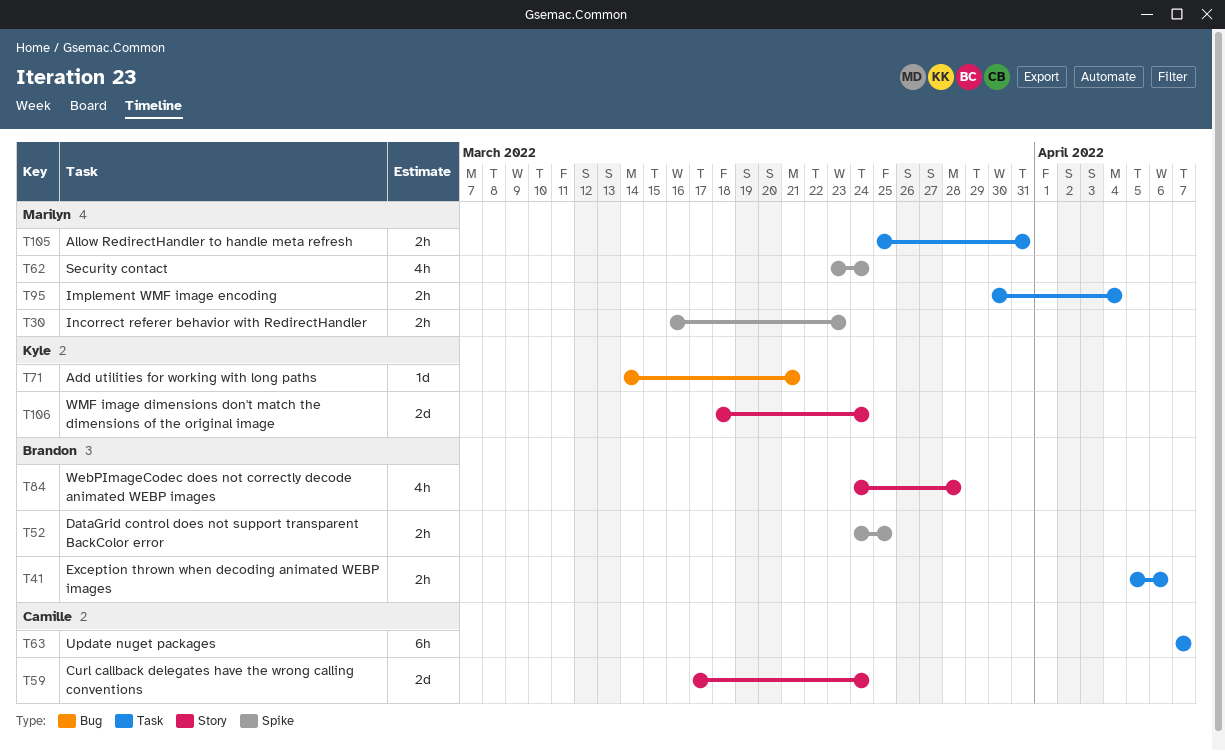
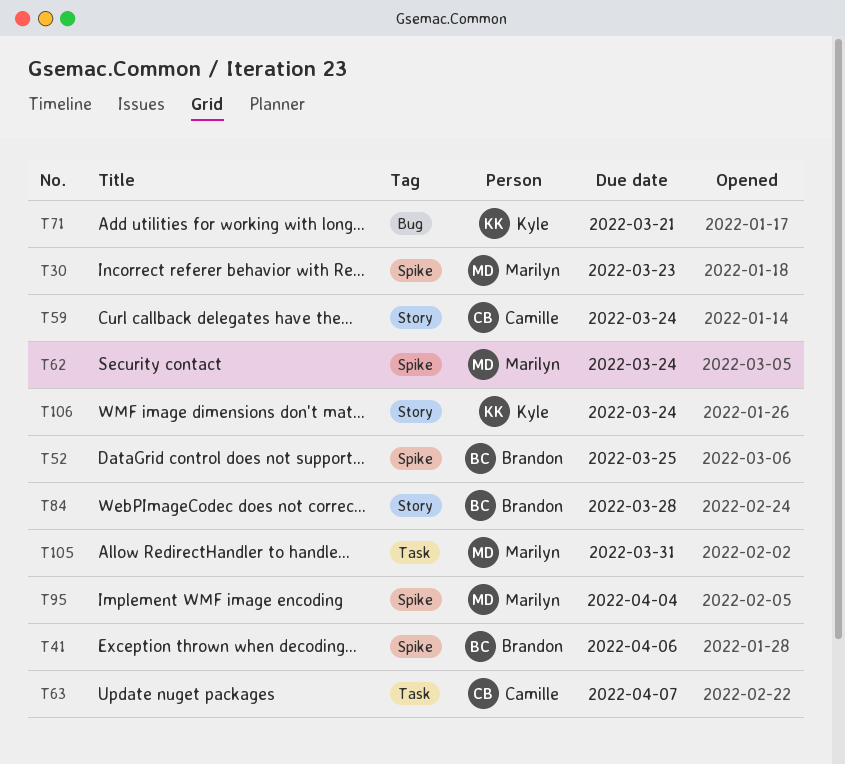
T41, label: Task -> Spike
T95, label: Task -> Spike

